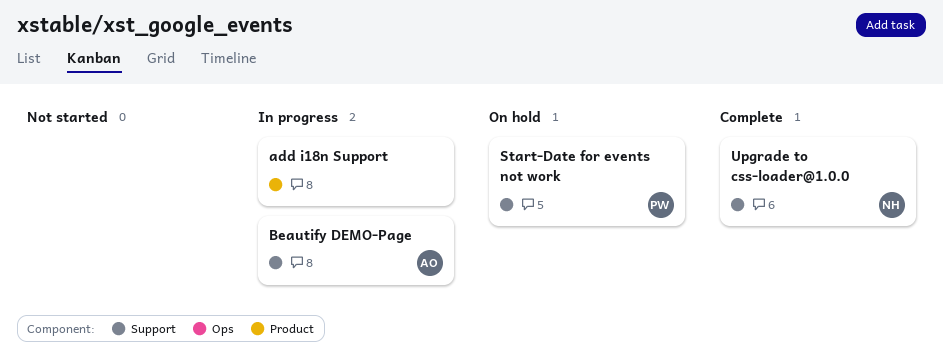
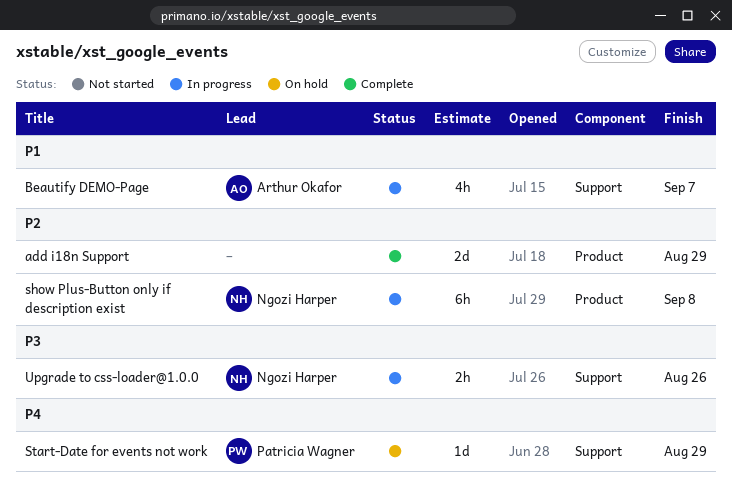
add i18n Support, status: In progress -> Complete
show Plus-Button only if description exist: none -> present
Upgrade to css-loader@1.0.0, status: Complete -> In progress

